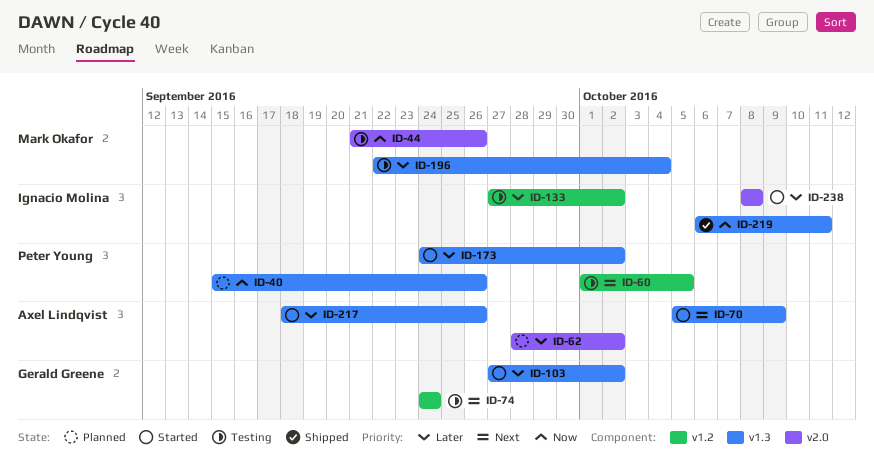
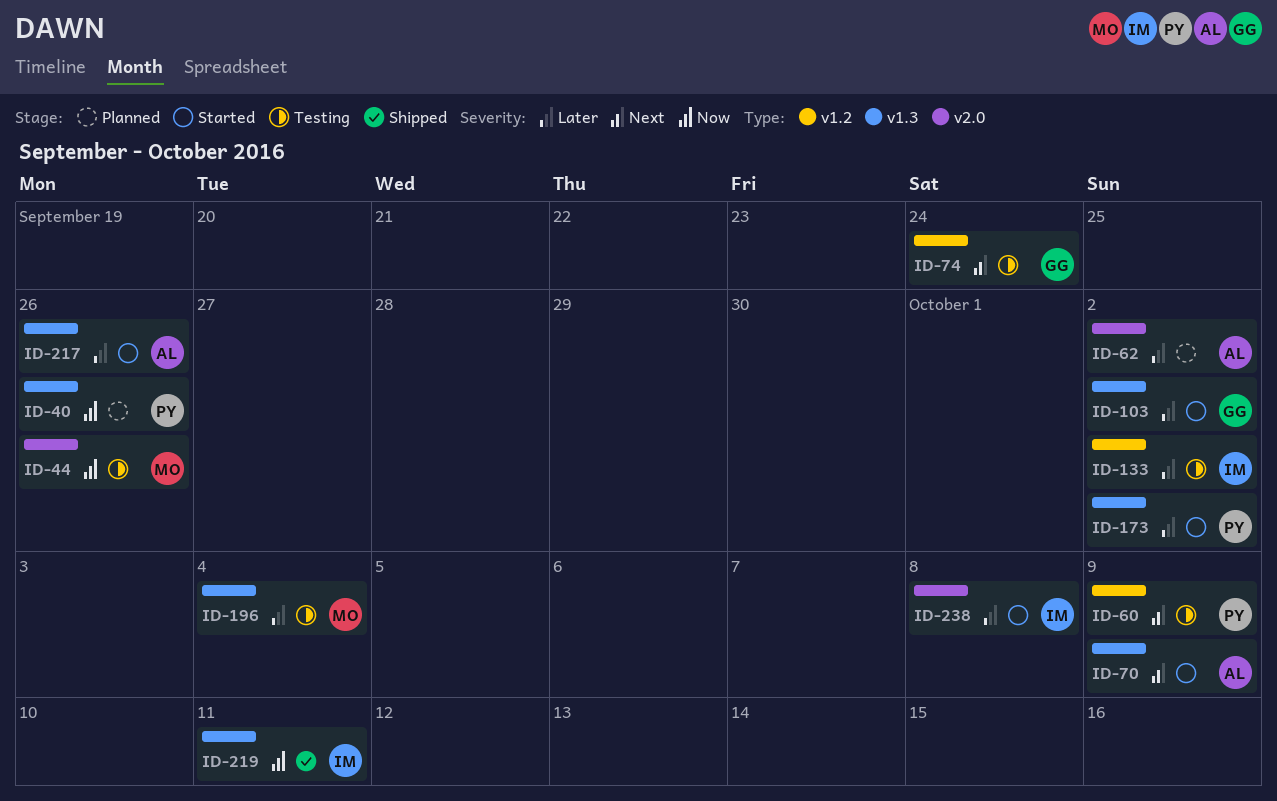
ID-60, due: Oct 5 -> Oct 9

